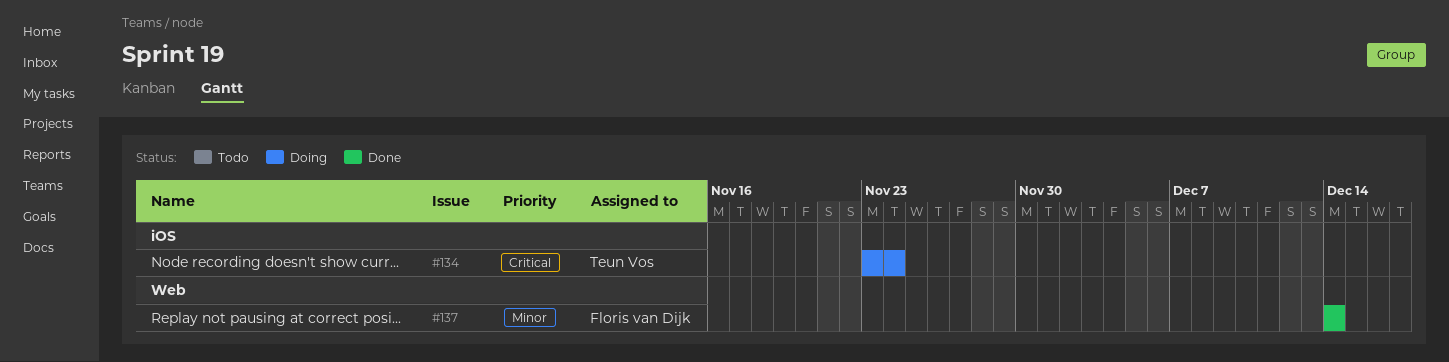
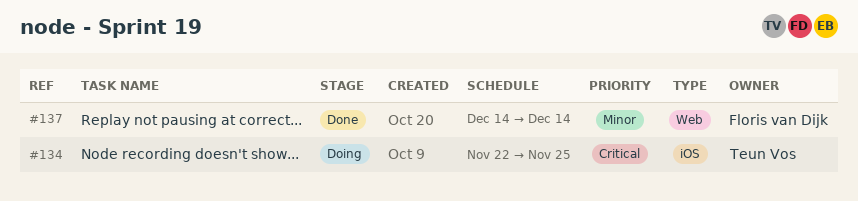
#134, start: Nov 23 -> Nov 22
#134, due: Nov 24 -> Nov 25

